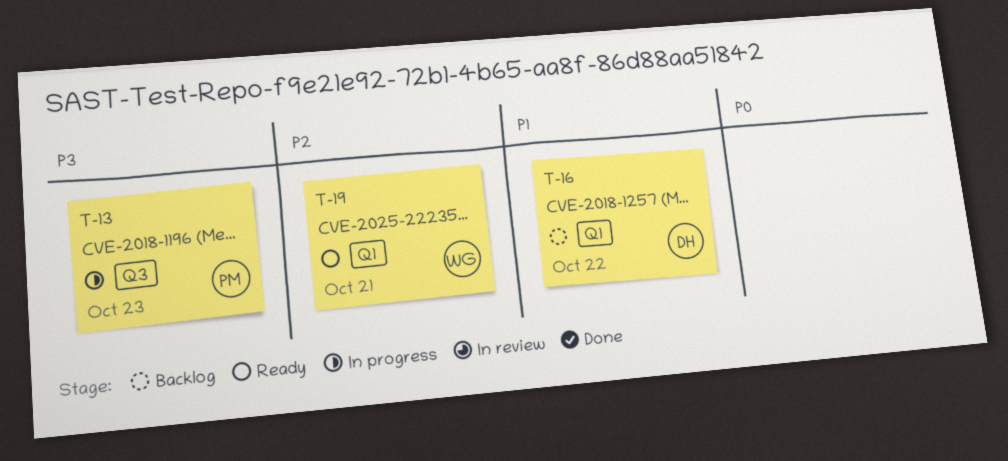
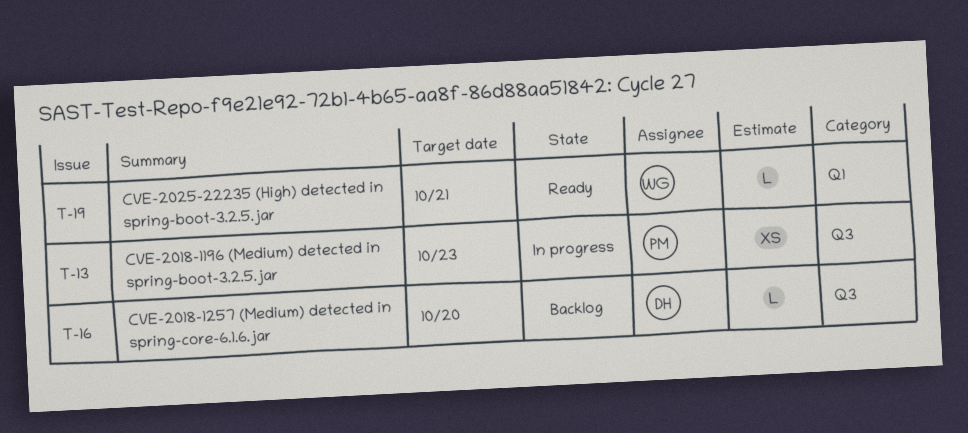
T-16, label: Q1 -> Q3
T-16, due: Oct 22 -> Oct 20

